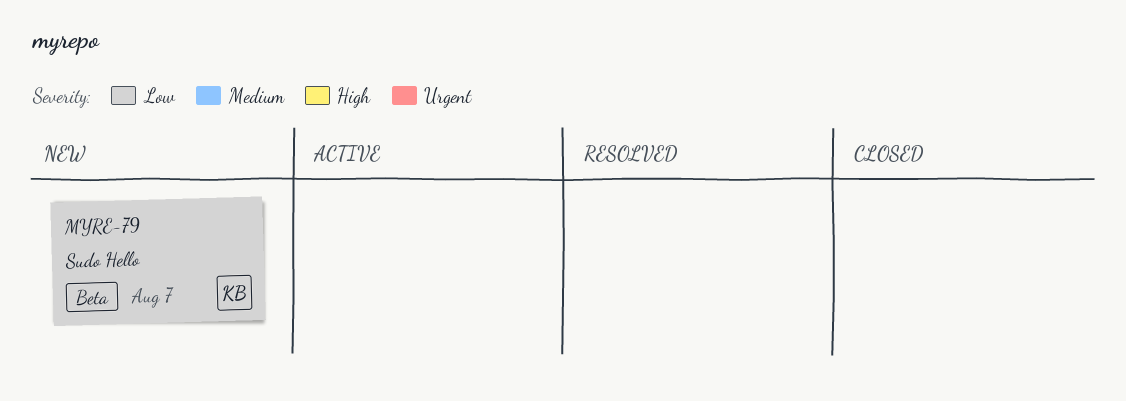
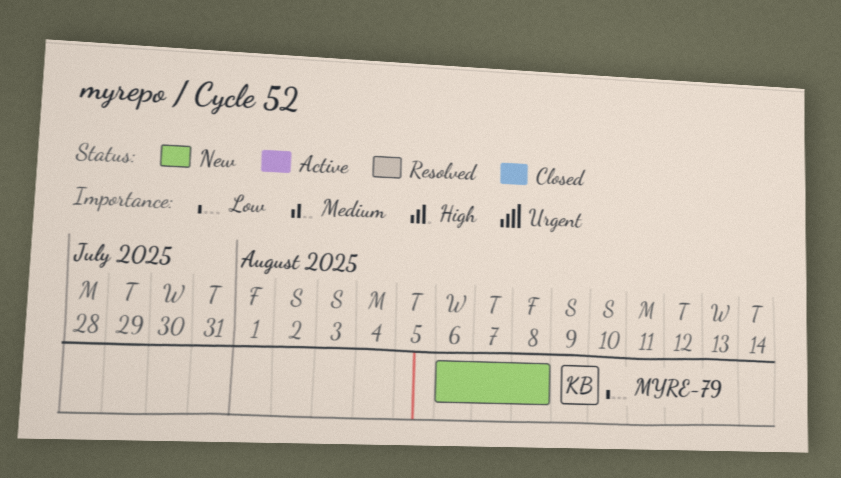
MYRE-79, due: Aug 7 -> Aug 8

